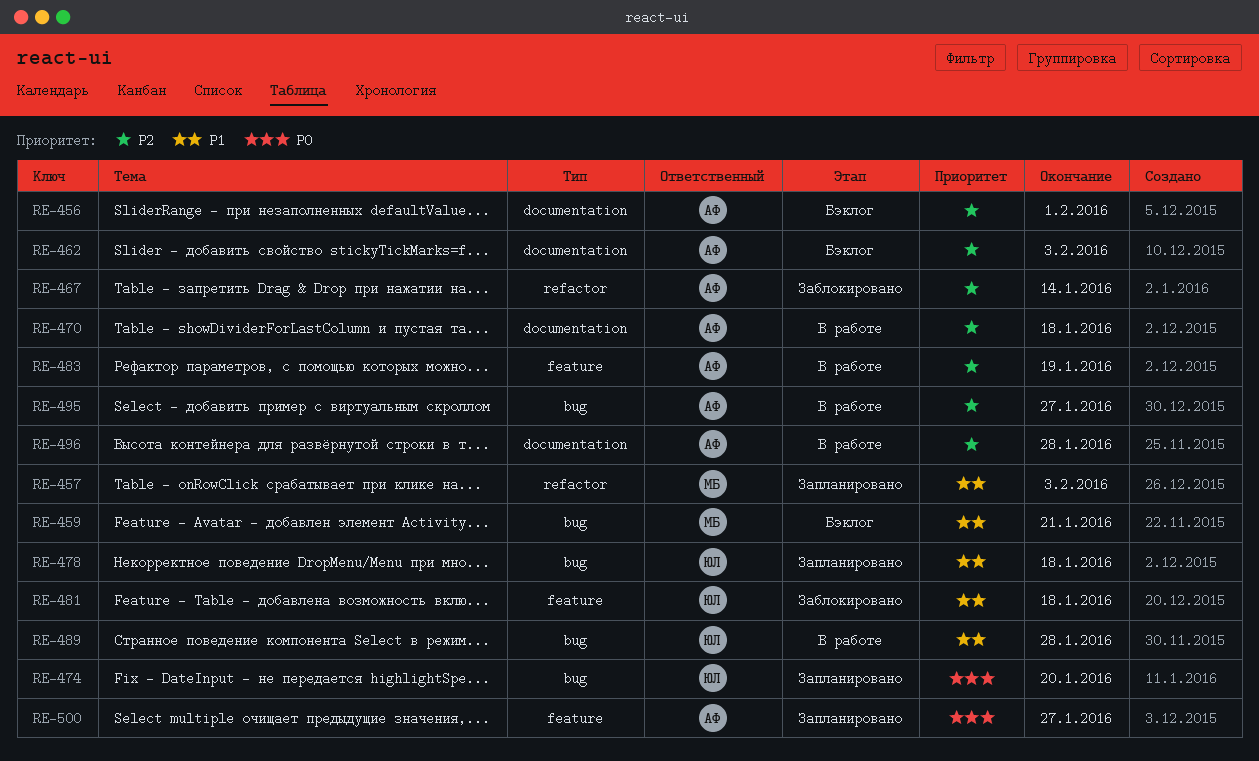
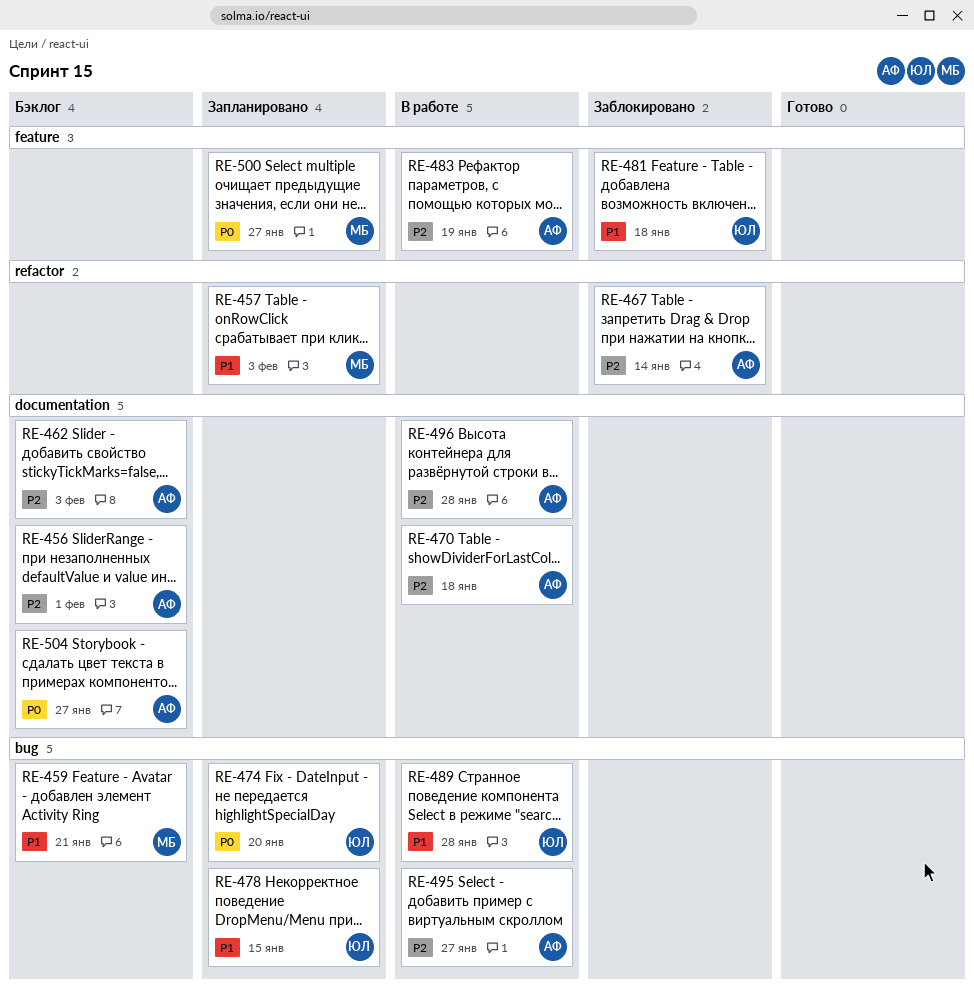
RE-478, due: Jan 18 -> Jan 15
RE-500, owner: АФ -> МБ
RE-504: none -> present

